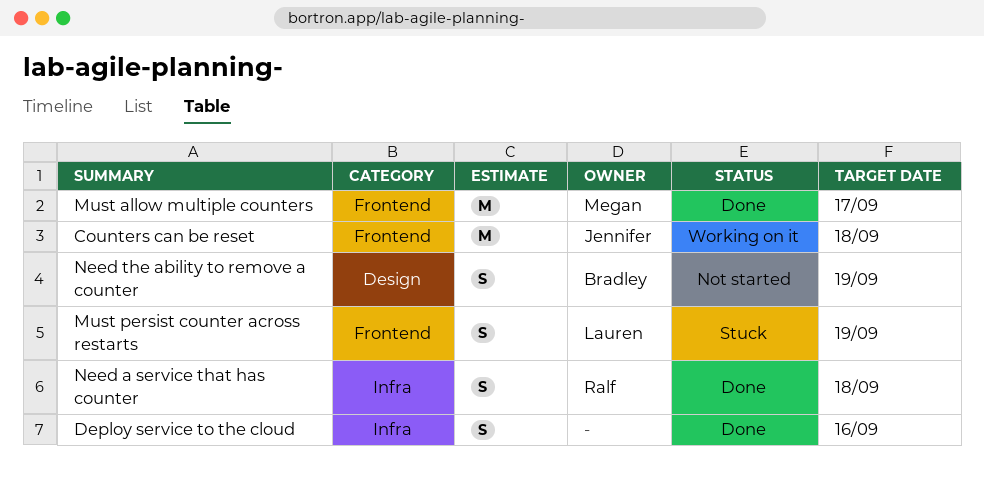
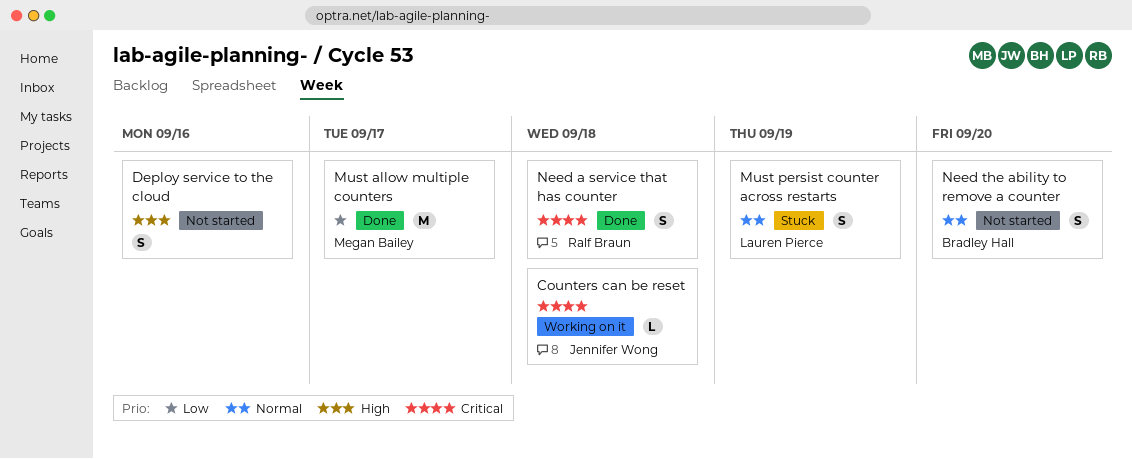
Counters can be reset, estimate: M -> L
Deploy service to the cloud, status: Done -> Not started
Need the ability to remove a counter, due: Sep 19 -> Sep 20

